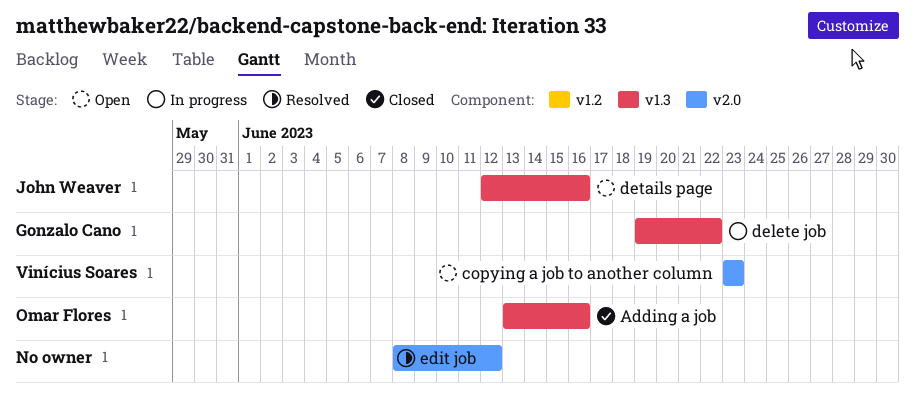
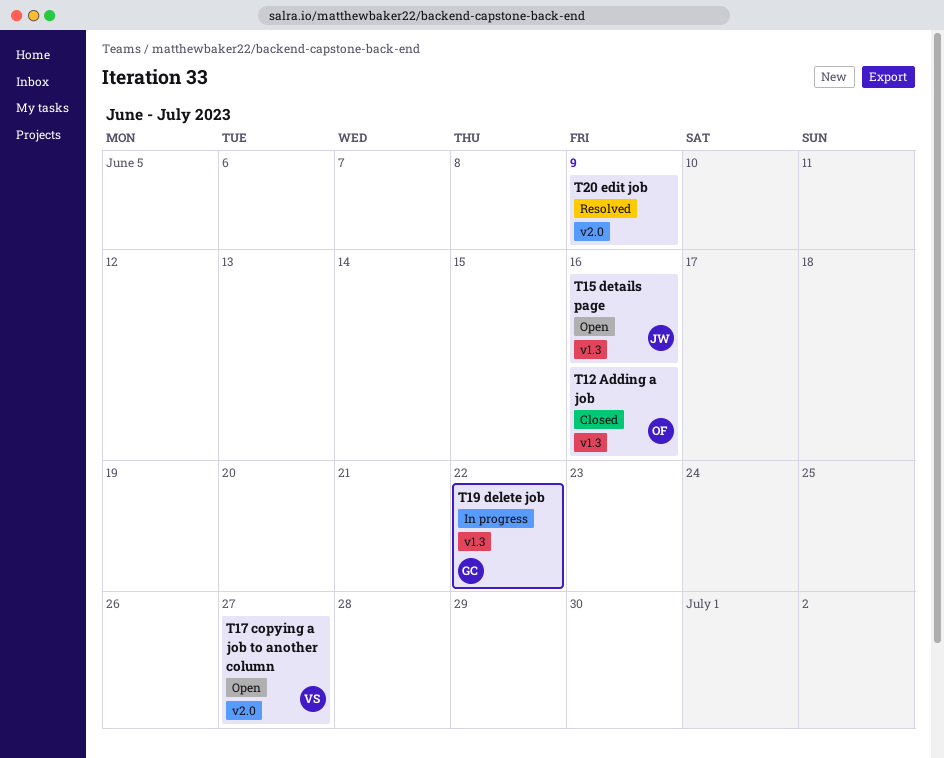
copying a job to another column, due: Jun 23 -> Jun 27
edit job, due: Jun 12 -> Jun 9

